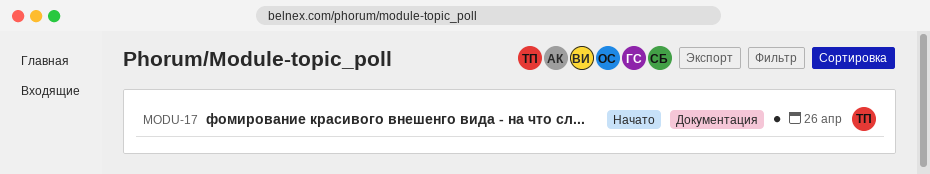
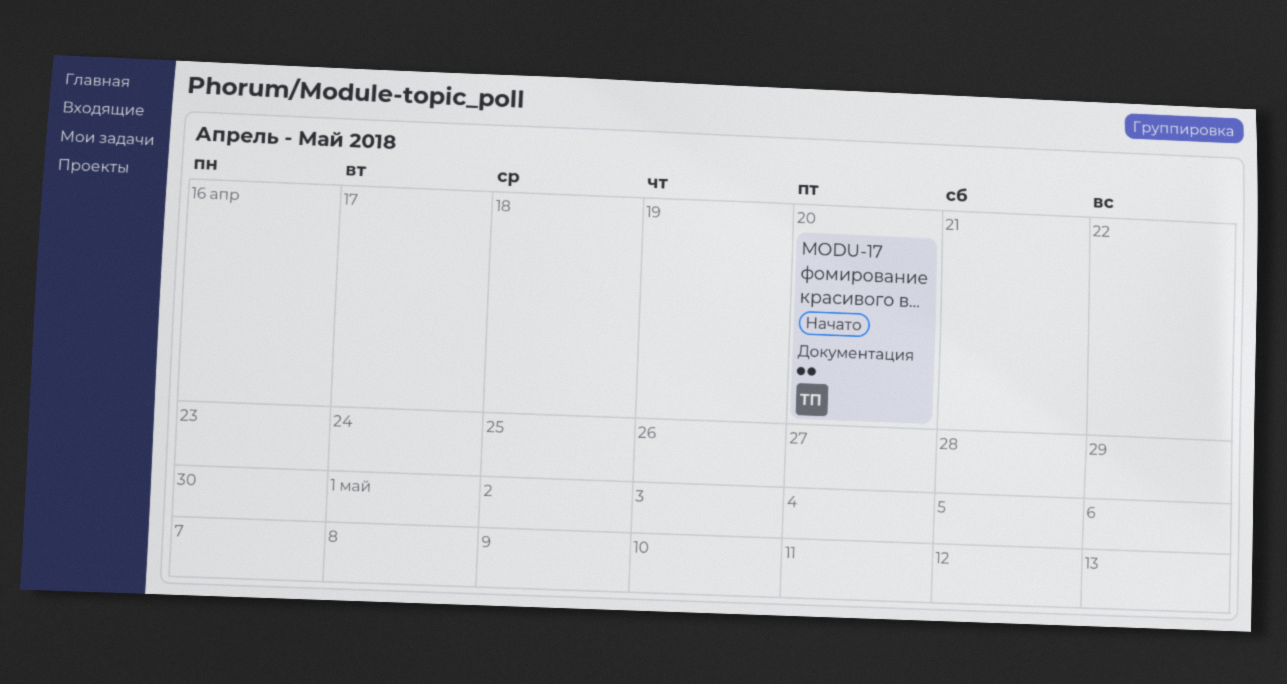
MODU-17, estimate: 1 -> 2
MODU-17, due: Apr 26 -> Apr 20

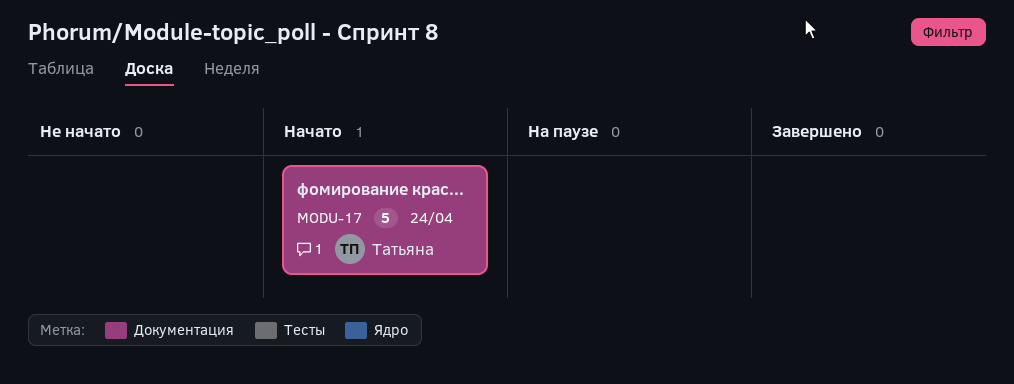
MODU-17, estimate: 2 -> 5
MODU-17, due: Apr 20 -> Apr 24

